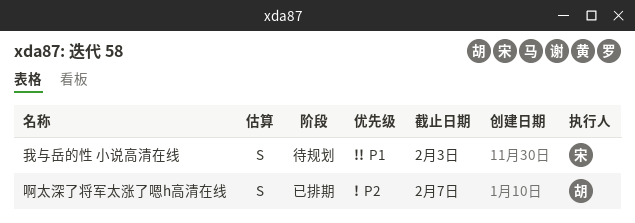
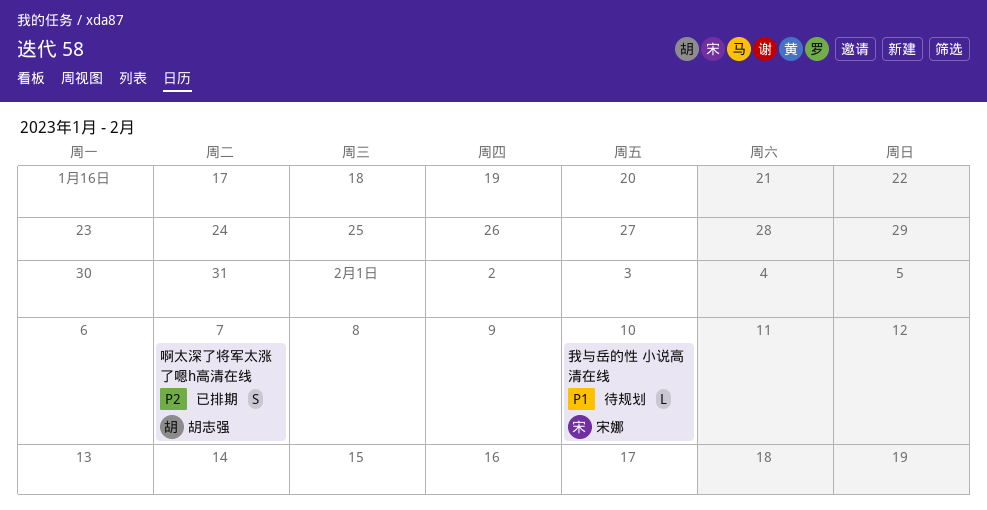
我与岳的性 小说高清在线, estimate: S -> L
我与岳的性 小说高清在线, due: Feb 3 -> Feb 10

